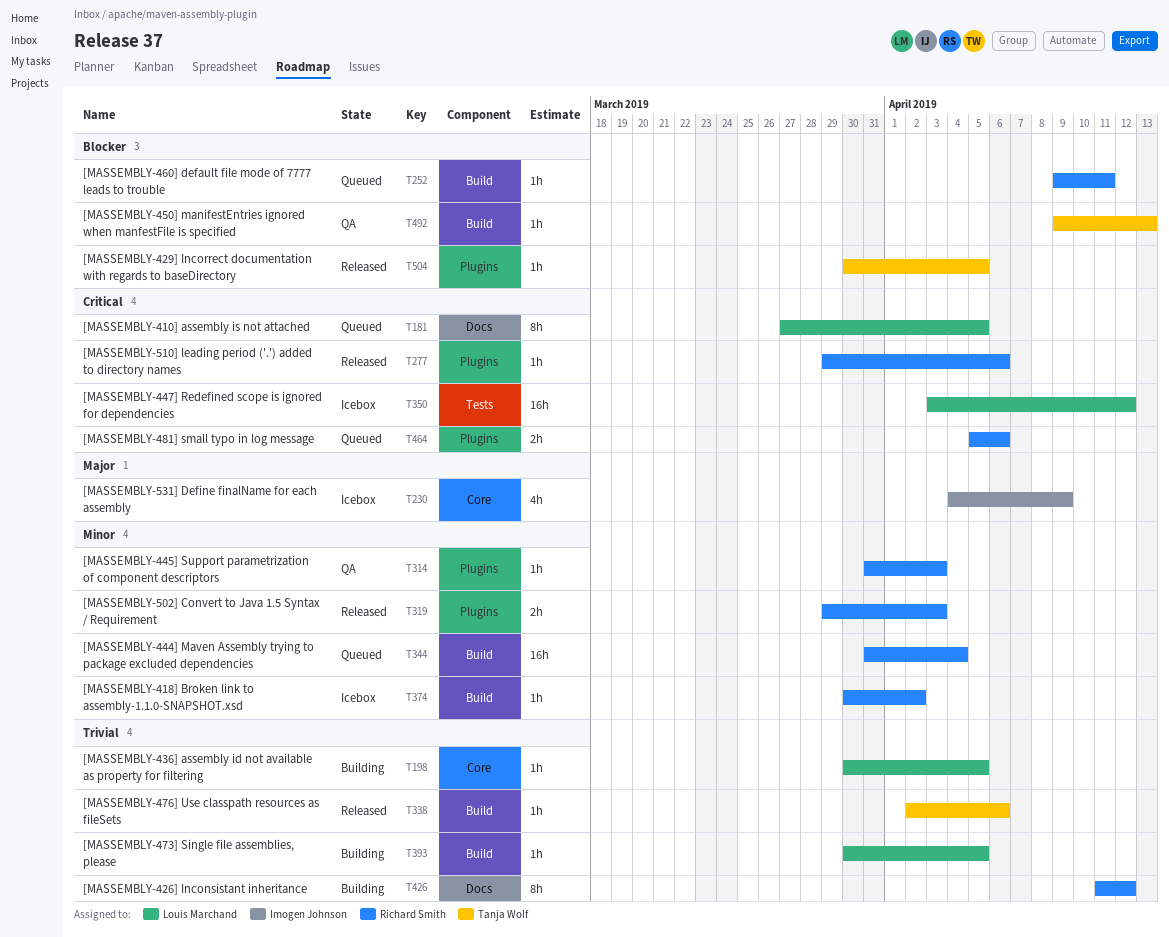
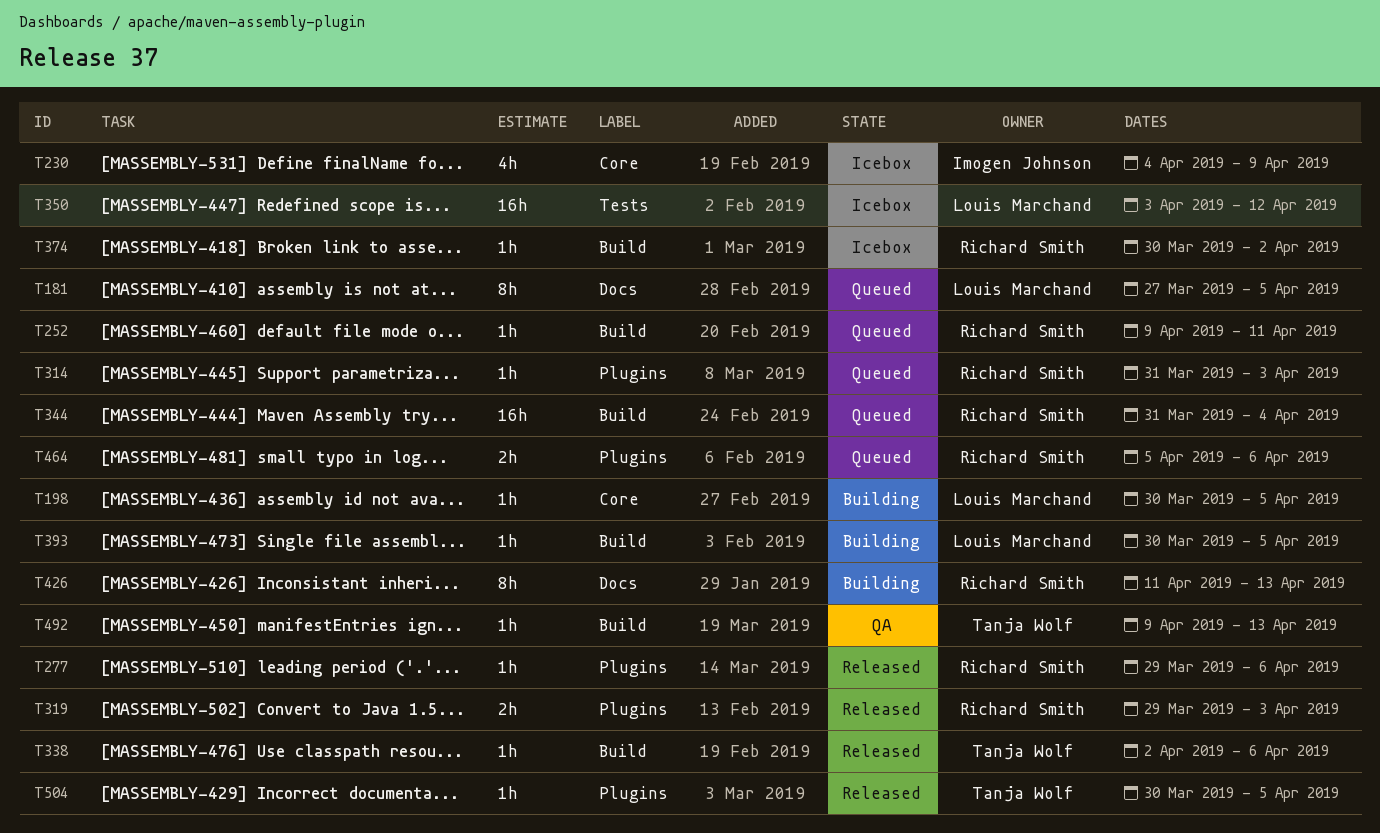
T314, status: QA -> Queued
T426, due: Apr 12 -> Apr 13

